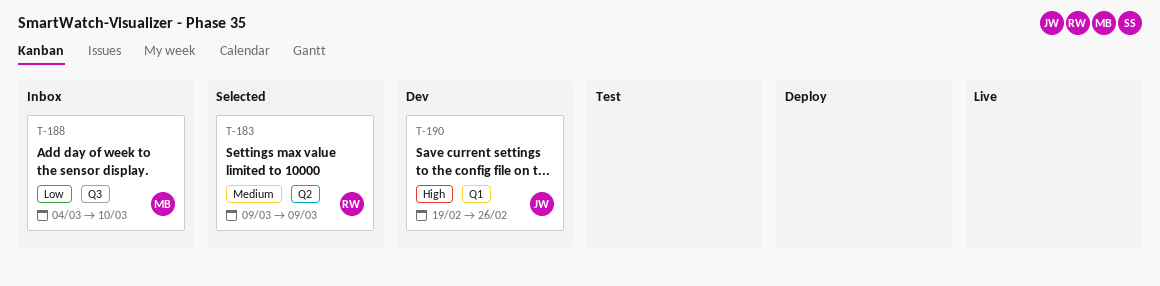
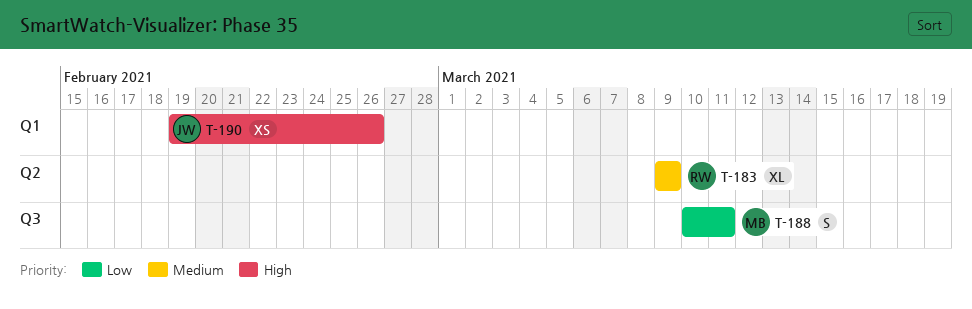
T-188, start: Mar 4 -> Mar 10
T-188, due: Mar 10 -> Mar 11

